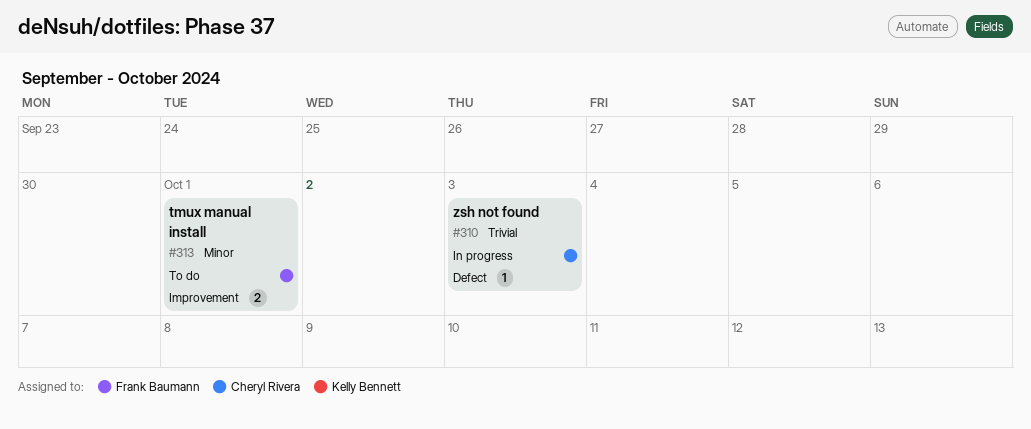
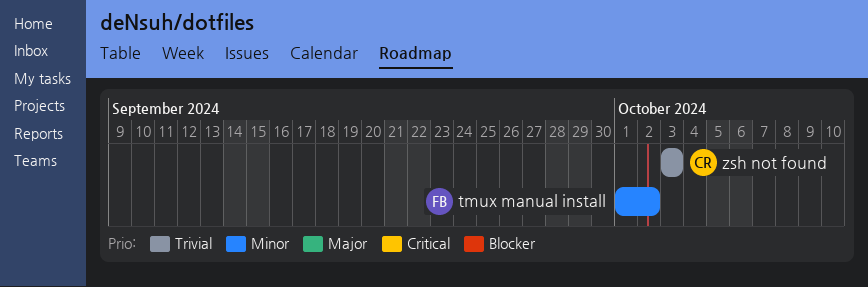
tmux manual install, due: Oct 1 -> Oct 2

